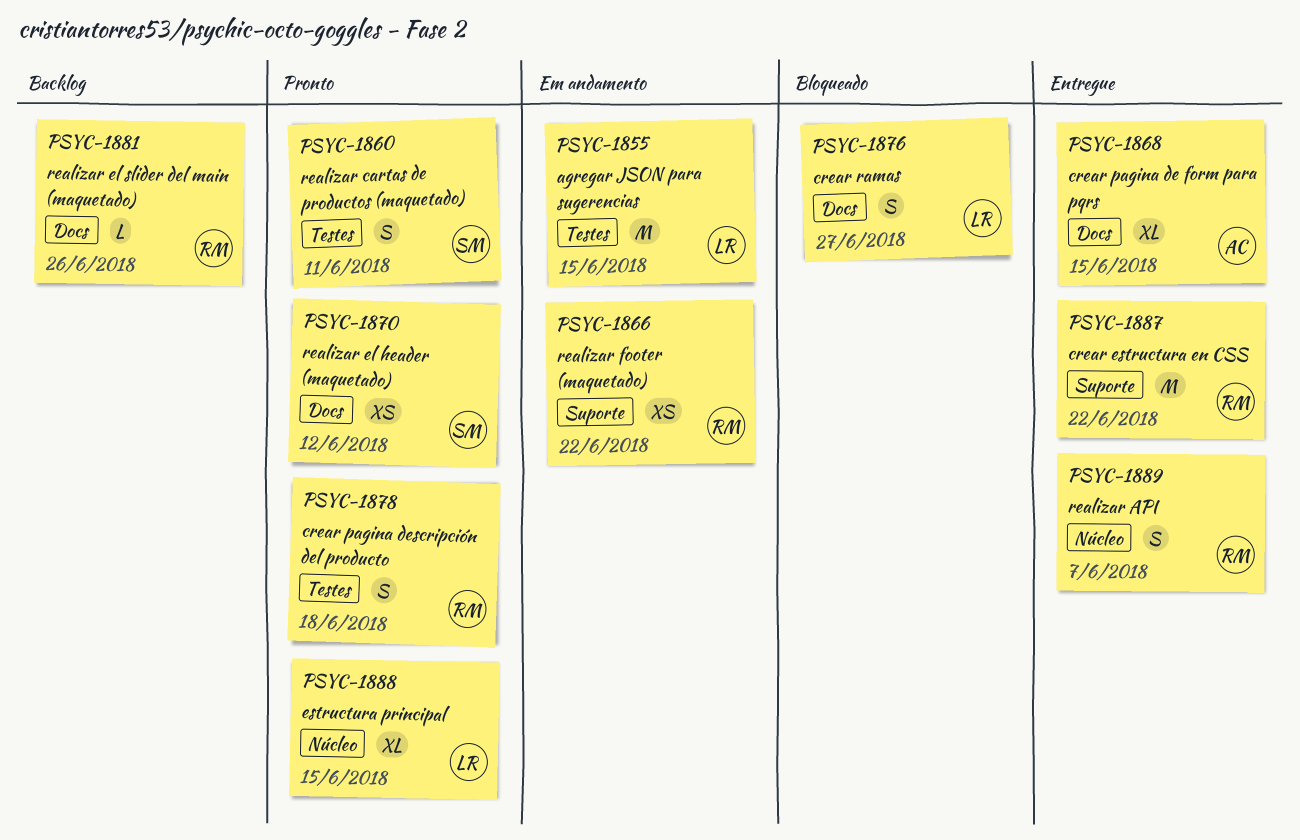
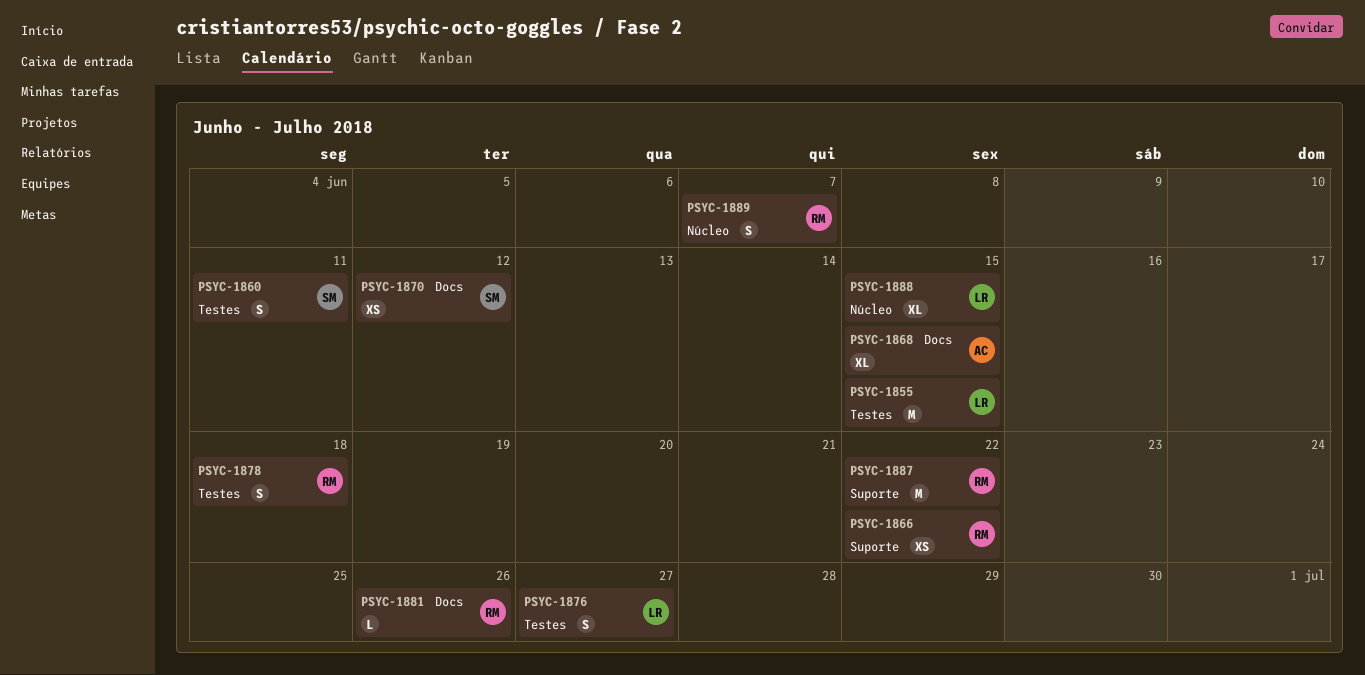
PSYC-1876, label: Docs -> Testes

